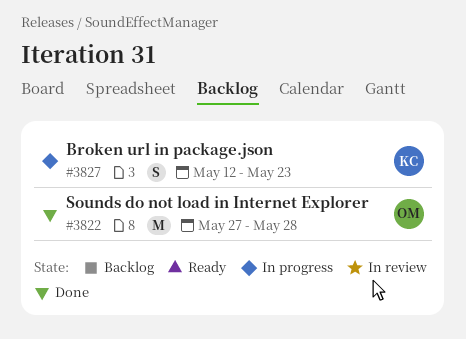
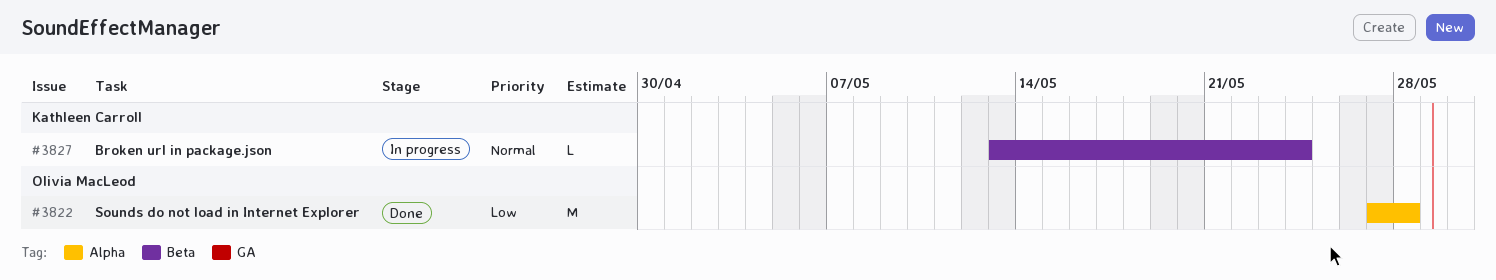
#3827, estimate: S -> L
#3827, start: May 12 -> May 13
#3827, due: May 23 -> May 24

